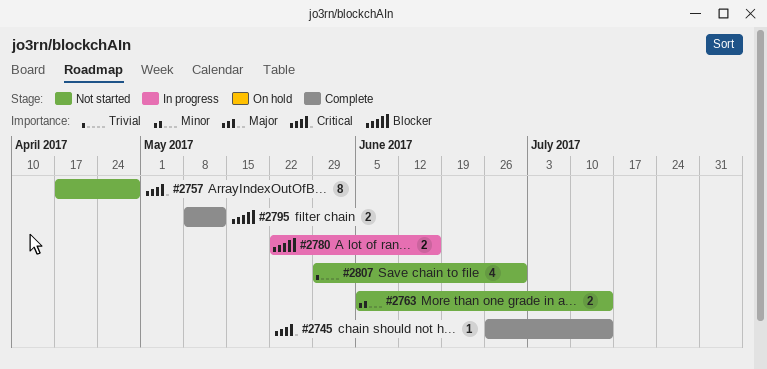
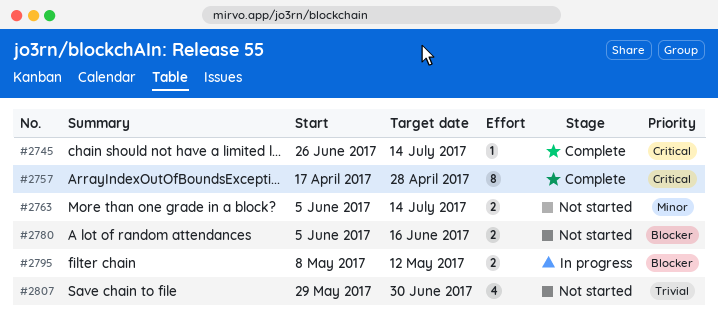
#2757, status: Not started -> Complete
#2780, status: In progress -> Not started
#2780, start: May 22 -> Jun 5
#2795, status: Complete -> In progress

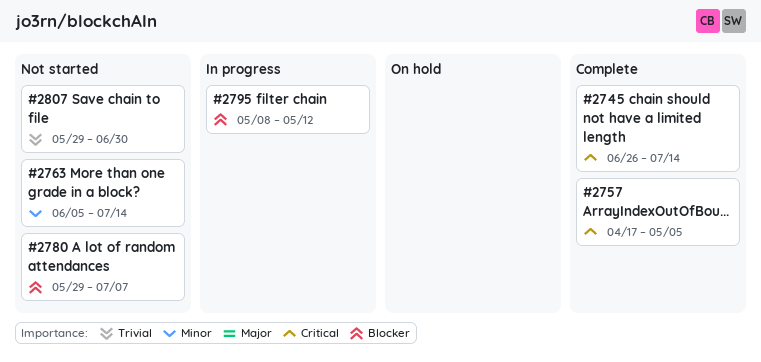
#2757, due: Apr 28 -> May 5
#2780, start: Jun 5 -> May 29
#2780, due: Jun 16 -> Jul 7

